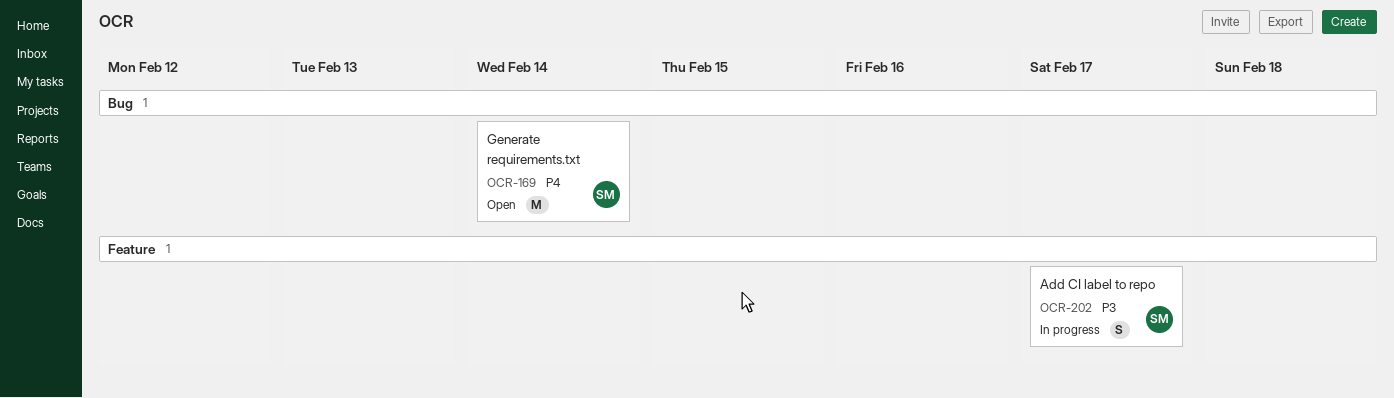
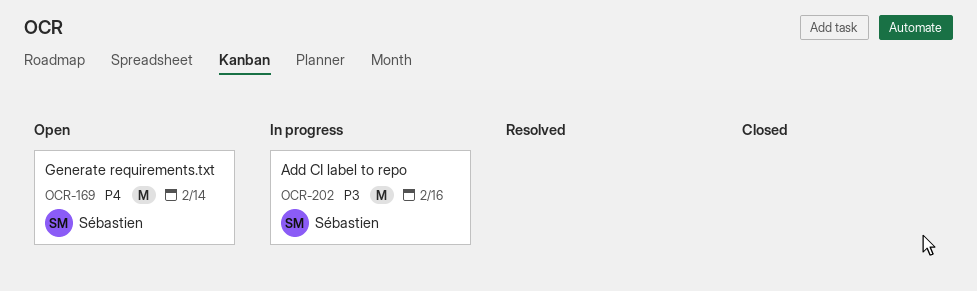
OCR-202, estimate: S -> M
OCR-202, due: Feb 17 -> Feb 16

